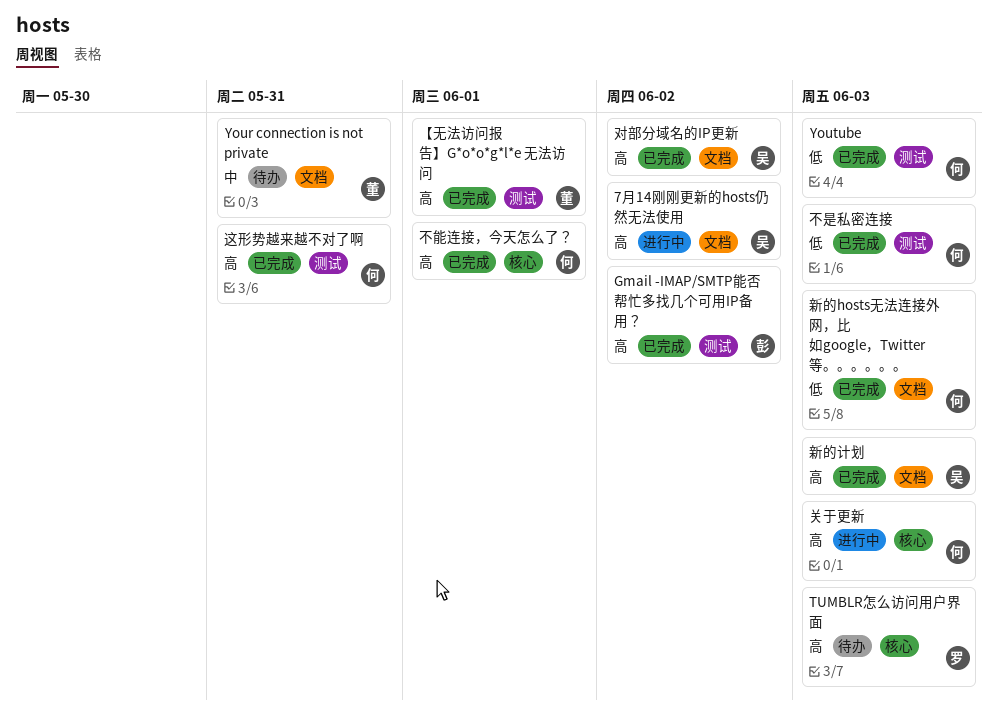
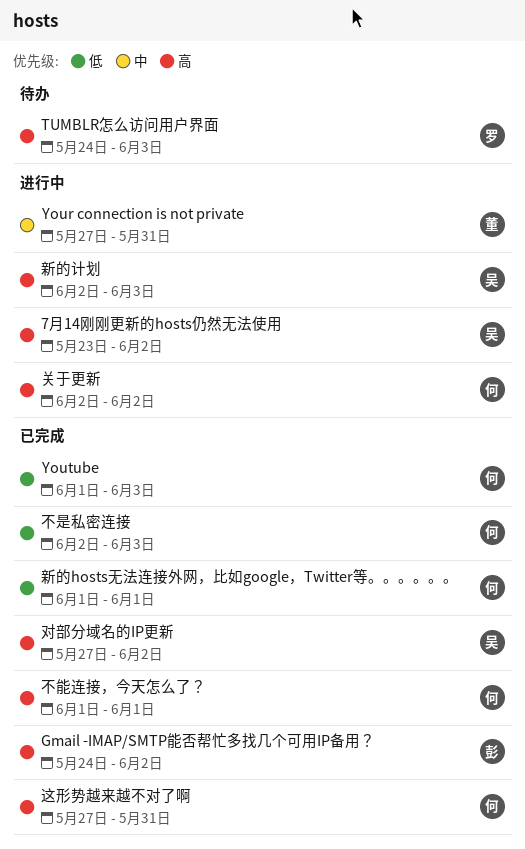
Your connection is not private, status: 待办 -> 进行中
【无法访问报告】G*o*o*g*l*e 无法访问: present -> none
关于更新, due: Jun 3 -> Jun 2
新的hosts无法连接外网，比如google，Twitter等。。。。。。, due: Jun 3 -> Jun 1
新的计划, status: 已完成 -> 进行中

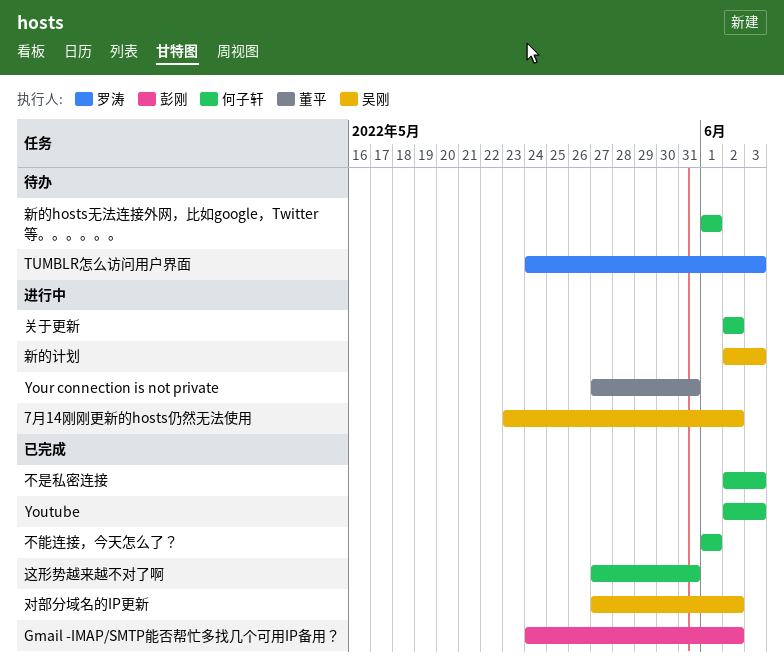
Youtube, start: Jun 1 -> Jun 2
新的hosts无法连接外网，比如google，Twitter等。。。。。。, status: 已完成 -> 待办

